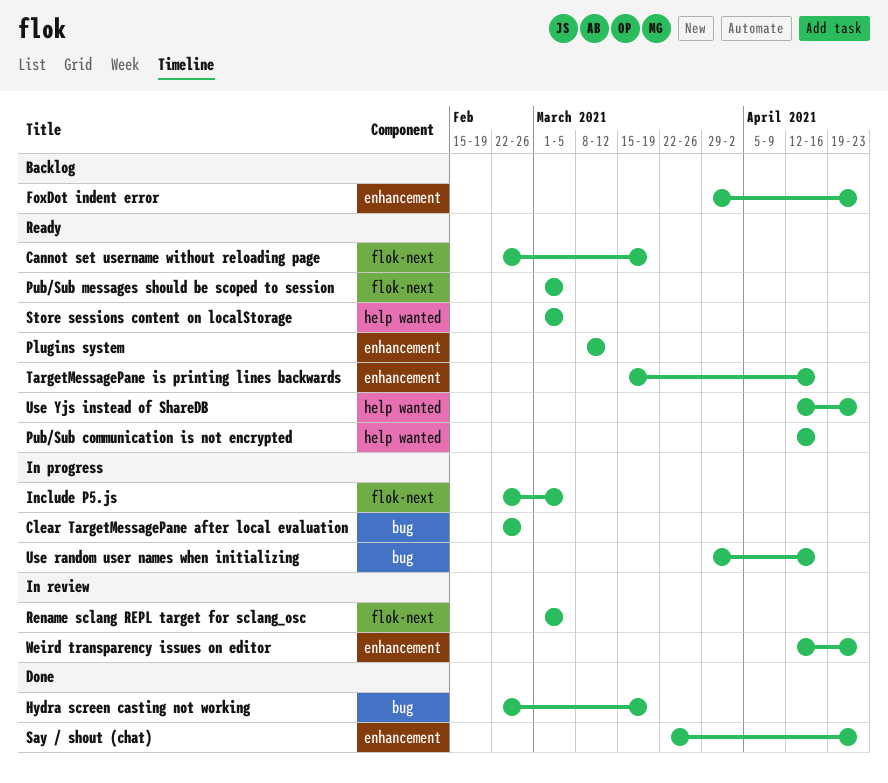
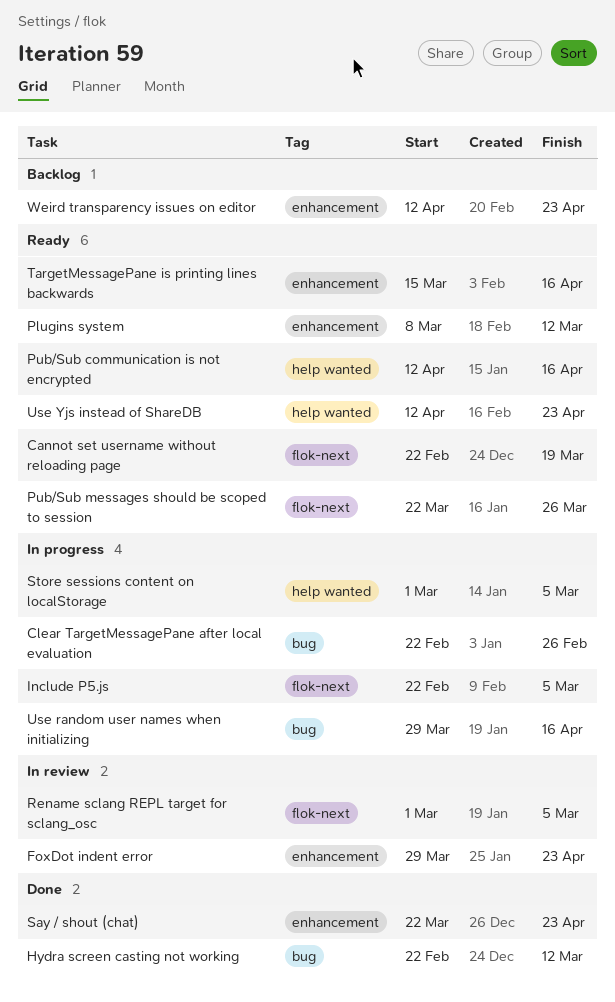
FoxDot indent error, status: Backlog -> In review
Hydra screen casting not working, due: Mar 19 -> Mar 12
Pub/Sub messages should be scoped to session, start: Mar 1 -> Mar 22
Pub/Sub messages should be scoped to session, due: Mar 5 -> Mar 26
Store sessions content on localStorage, status: Ready -> In progress
Weird transparency issues on editor, status: In review -> Backlog

